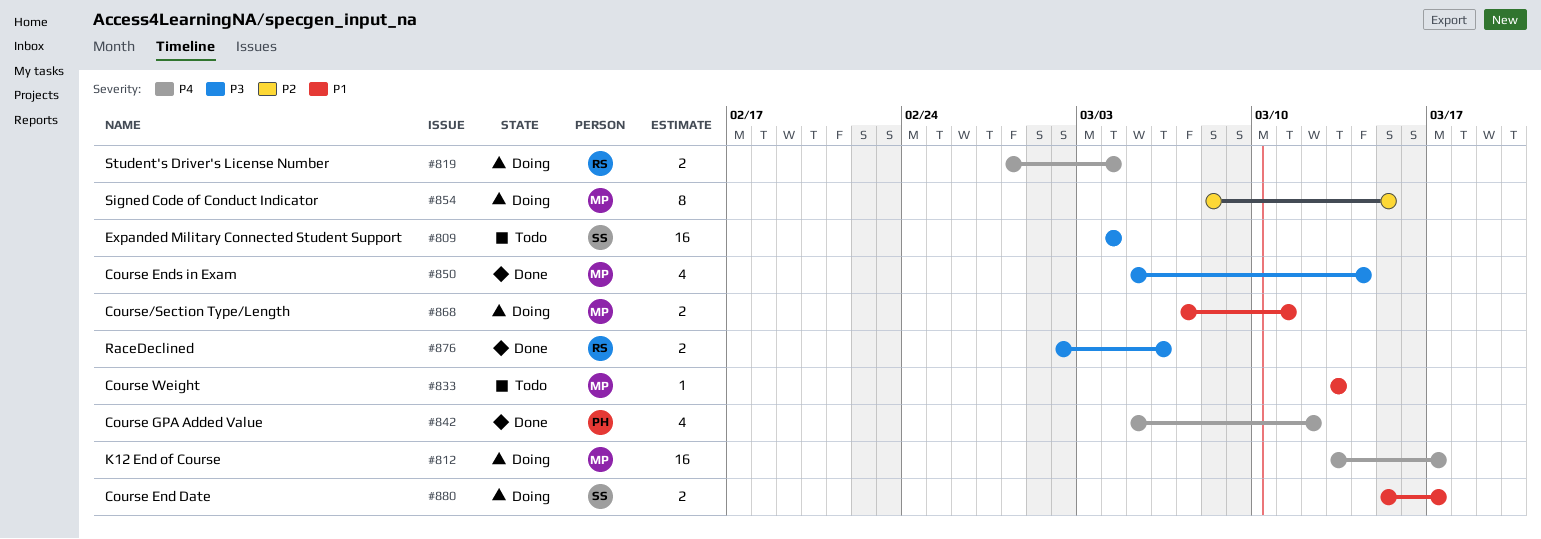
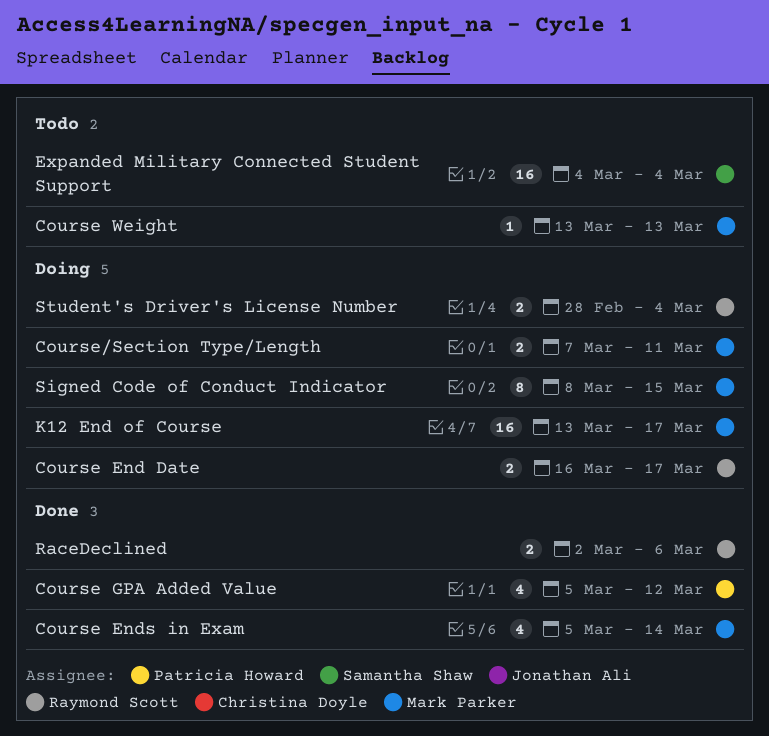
Course End Date, owner: Samantha Shaw -> Raymond Scott
Course End Date, start: Mar 15 -> Mar 16

